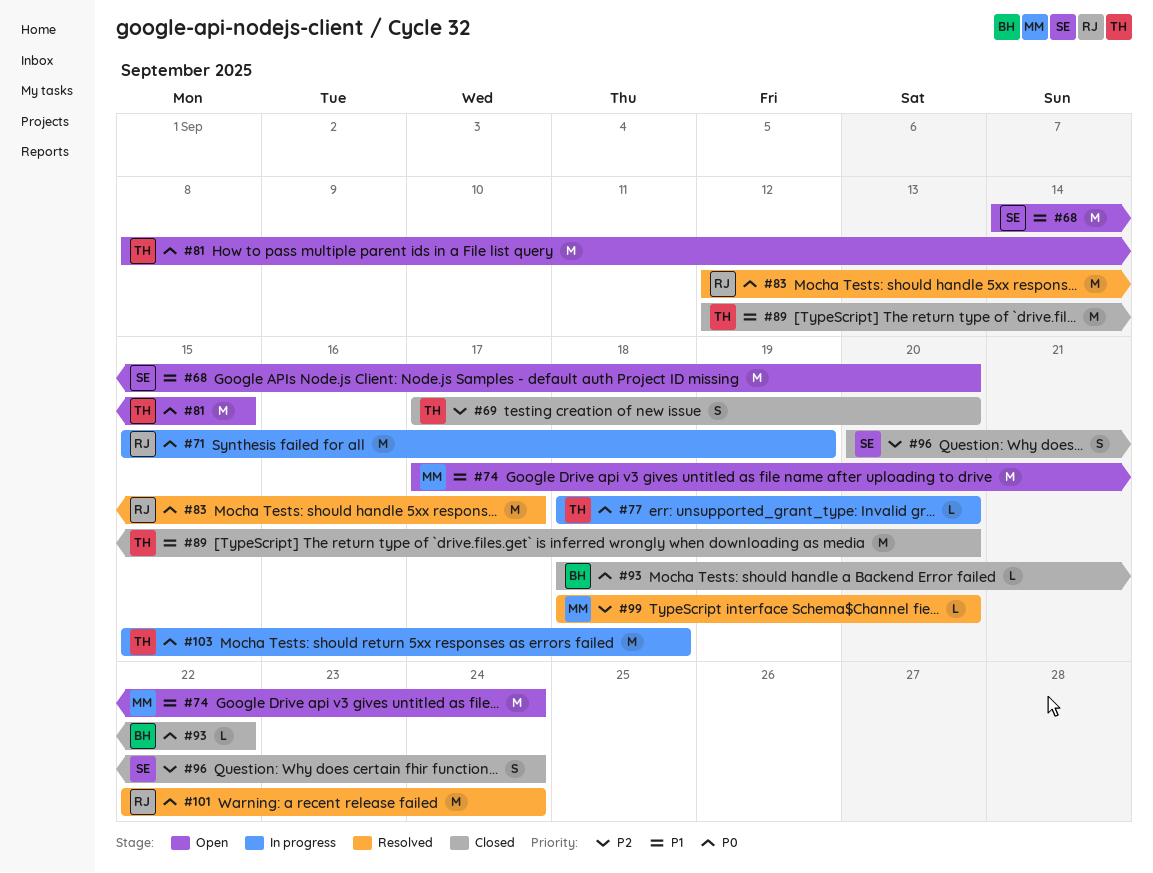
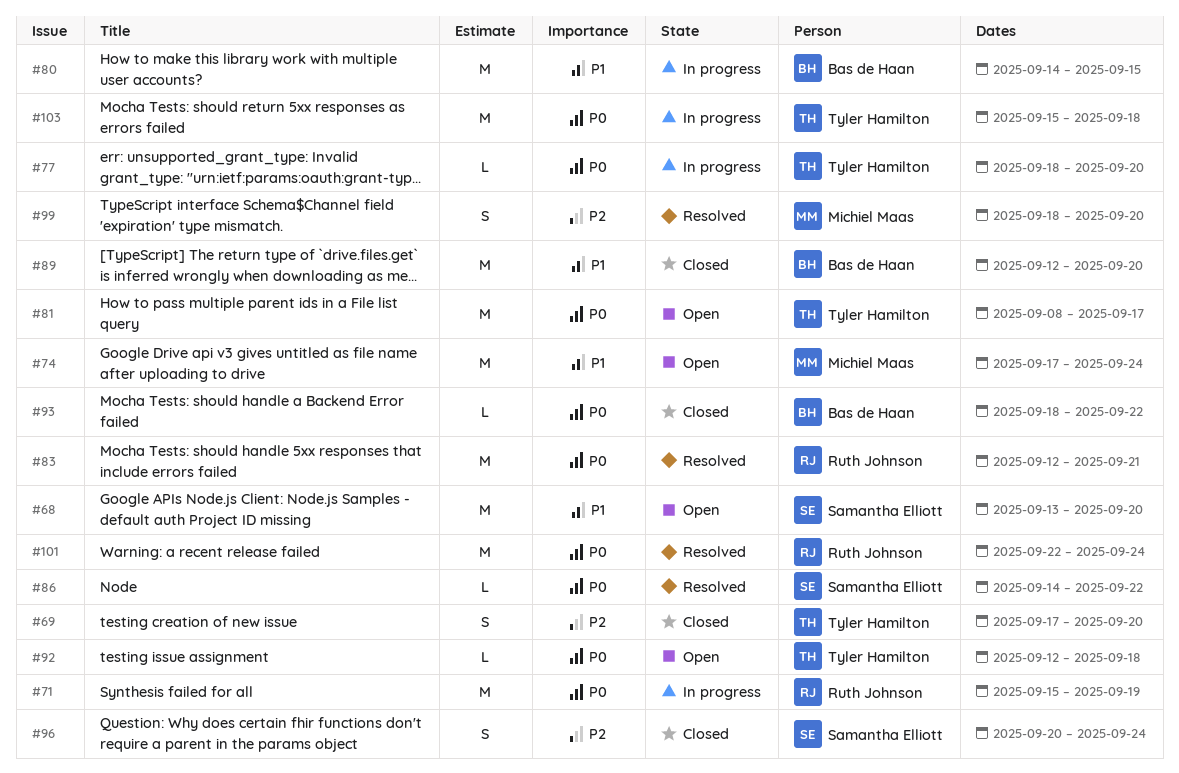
#68, start: Sep 14 -> Sep 13
#80: none -> present
#81, due: Sep 15 -> Sep 17
#83, due: Sep 17 -> Sep 21
#86: none -> present
#89, owner: Tyler Hamilton -> Bas de Haan
#92: none -> present
#99, estimate: L -> S

